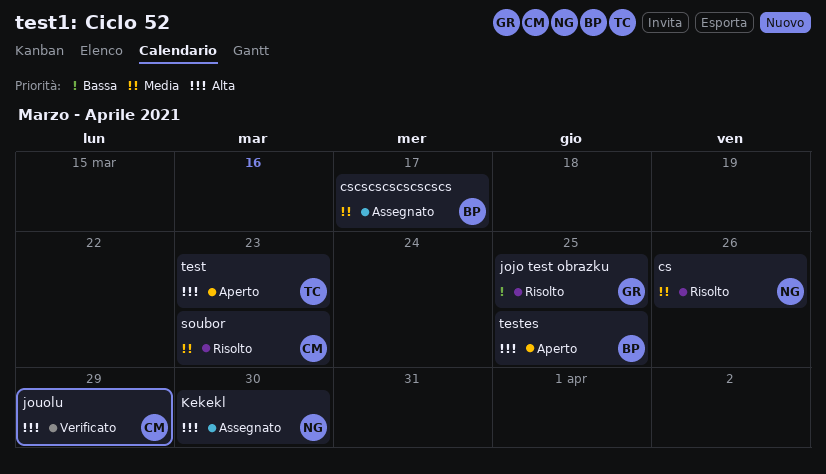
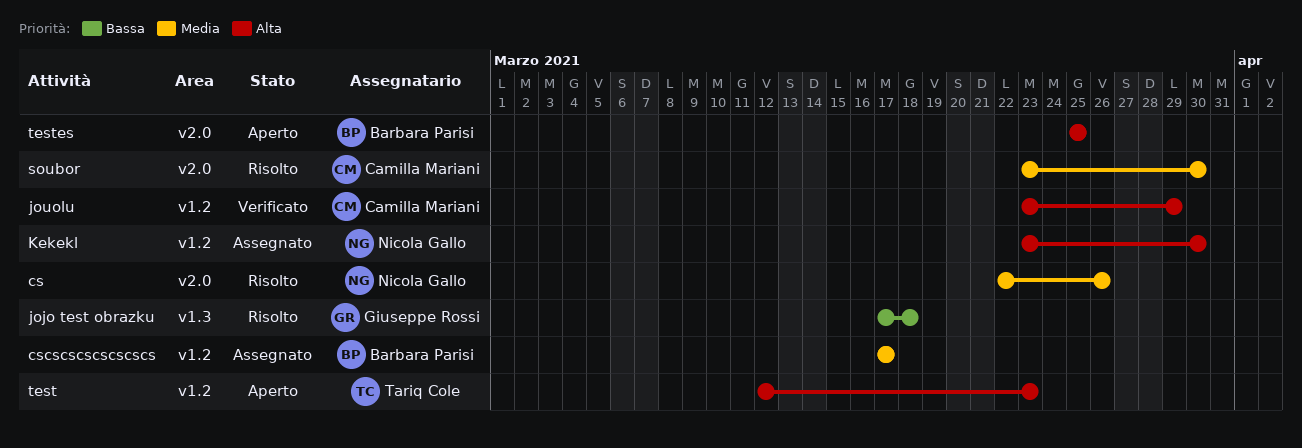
jojo test obrazku, due: Mar 25 -> Mar 18
soubor, due: Mar 23 -> Mar 30

